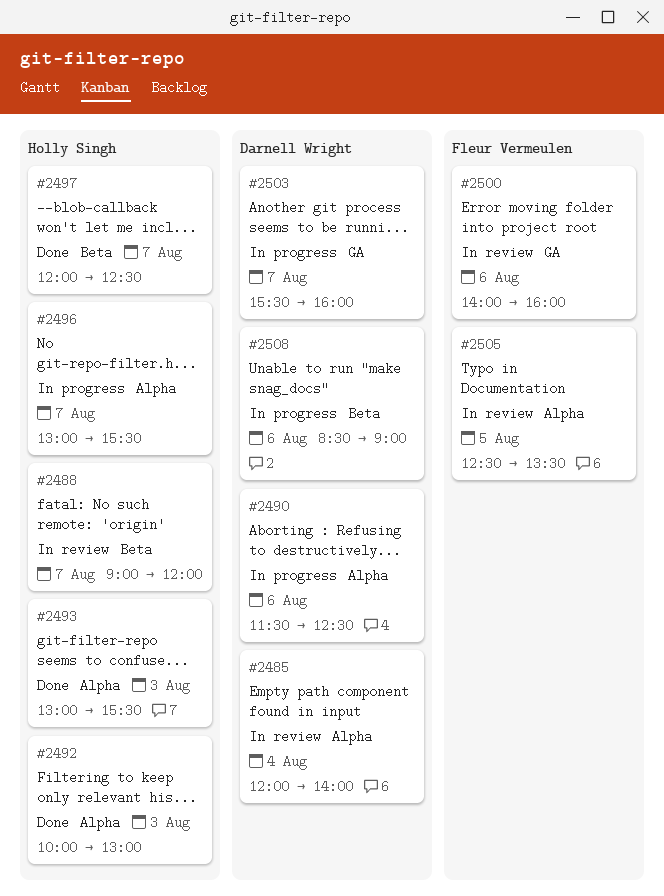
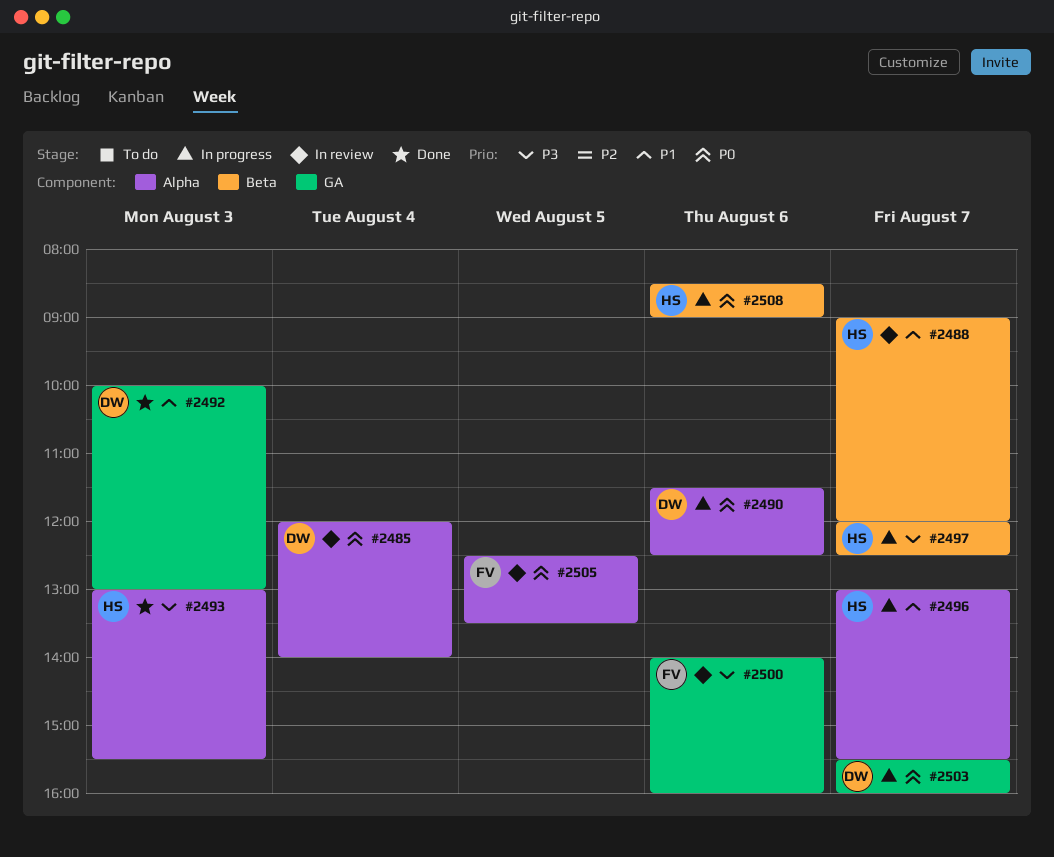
#2492, owner: Holly Singh -> Darnell Wright
#2492, label: Alpha -> GA
#2497, status: Done -> In progress
#2508, owner: Darnell Wright -> Holly Singh

